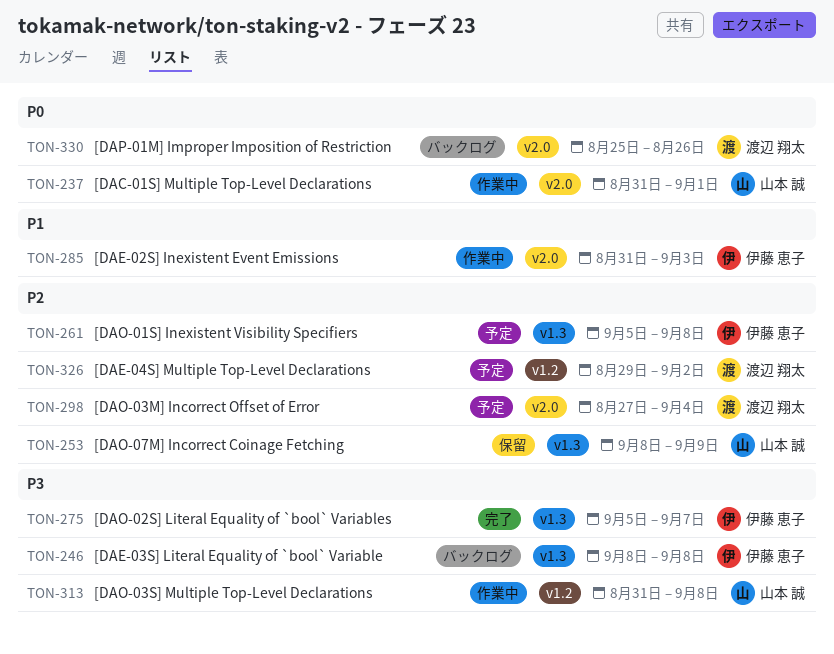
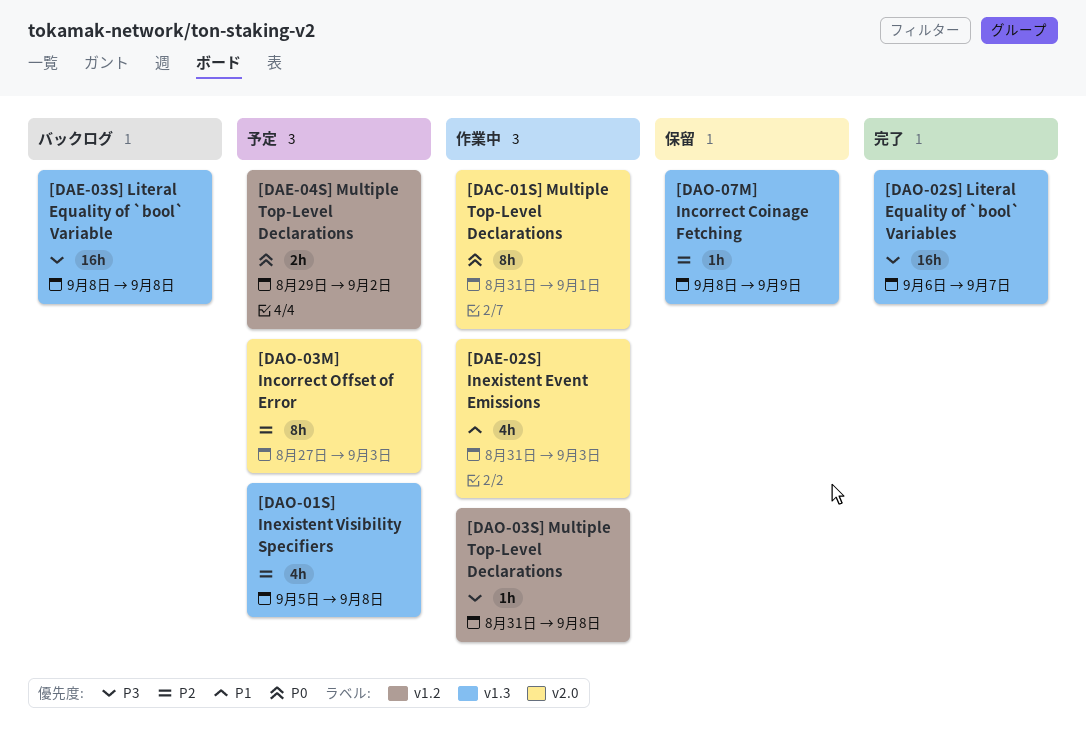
[DAE-04S] Multiple Top-Level Declarations, priority: P2 -> P0
[DAO-02S] Literal Equality of `bool` Variables, start: Sep 5 -> Sep 6
[DAO-03M] Incorrect Offset of Error, due: Sep 4 -> Sep 3
[DAP-01M] Improper Imposition of Restriction: present -> none

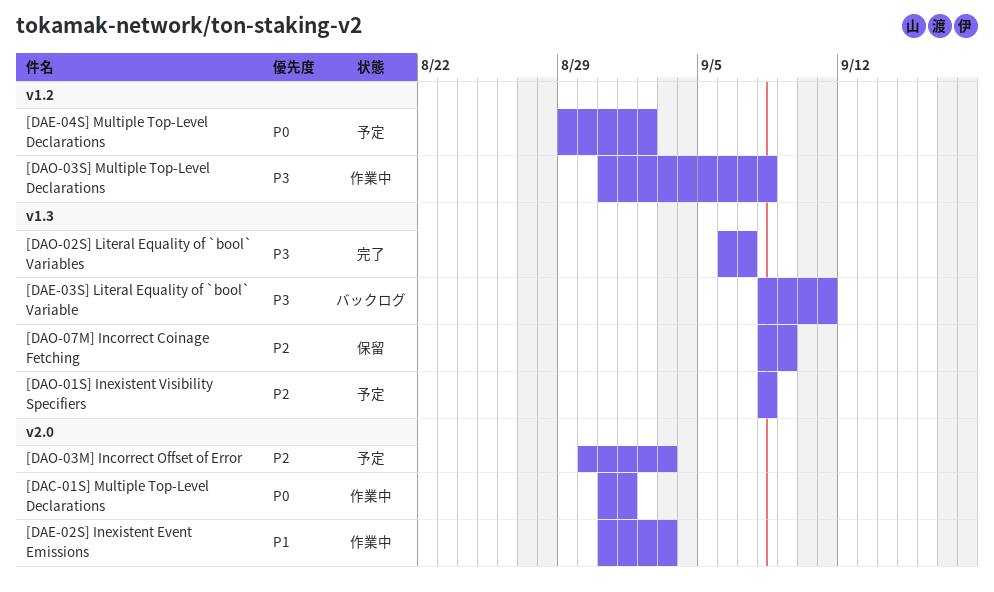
[DAE-03S] Literal Equality of `bool` Variable, due: Sep 8 -> Sep 11
[DAO-01S] Inexistent Visibility Specifiers, start: Sep 5 -> Sep 8
[DAO-03M] Incorrect Offset of Error, start: Aug 27 -> Aug 30

